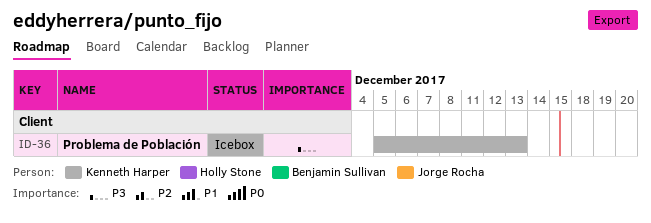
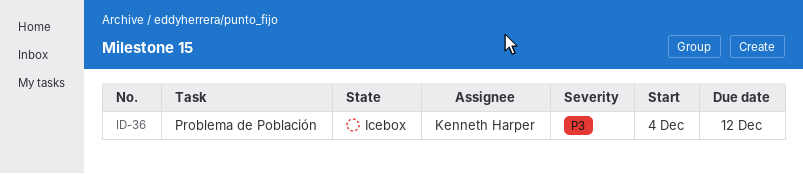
ID-36, start: Dec 5 -> Dec 4
ID-36, due: Dec 13 -> Dec 12

